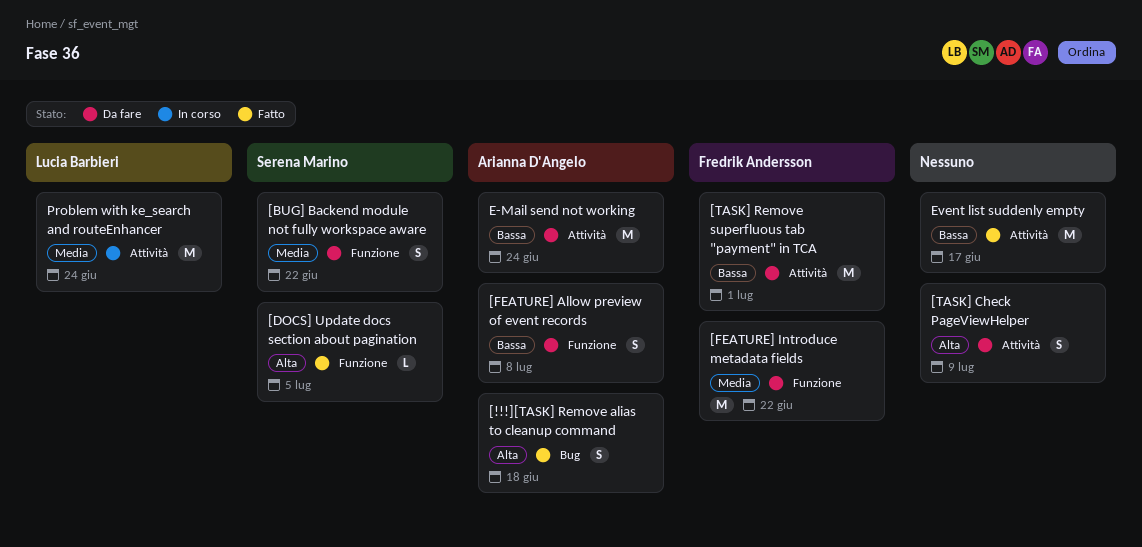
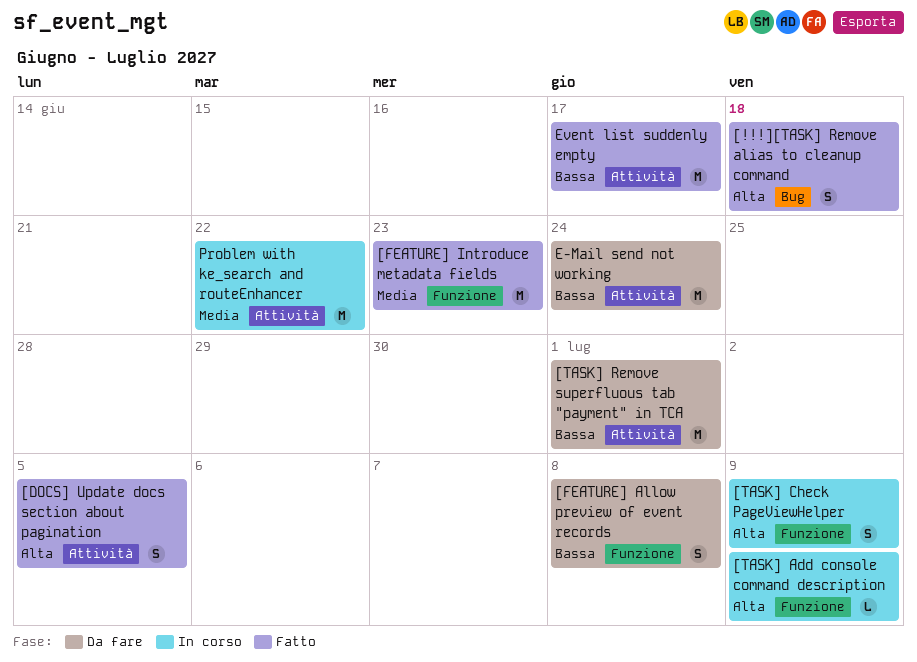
[BUG] Backend module not fully workspace aware: present -> none
[DOCS] Update docs section about pagination, label: Funzione -> Attività
[DOCS] Update docs section about pagination, estimate: L -> S
[FEATURE] Introduce metadata fields, status: Da fare -> Fatto
[FEATURE] Introduce metadata fields, due: Jun 22 -> Jun 23
[TASK] Add console command description: none -> present
[TASK] Check PageViewHelper, status: Da fare -> In corso
[TASK] Check PageViewHelper, label: Attività -> Funzione
Problem with ke_search and routeEnhancer, due: Jun 24 -> Jun 22

